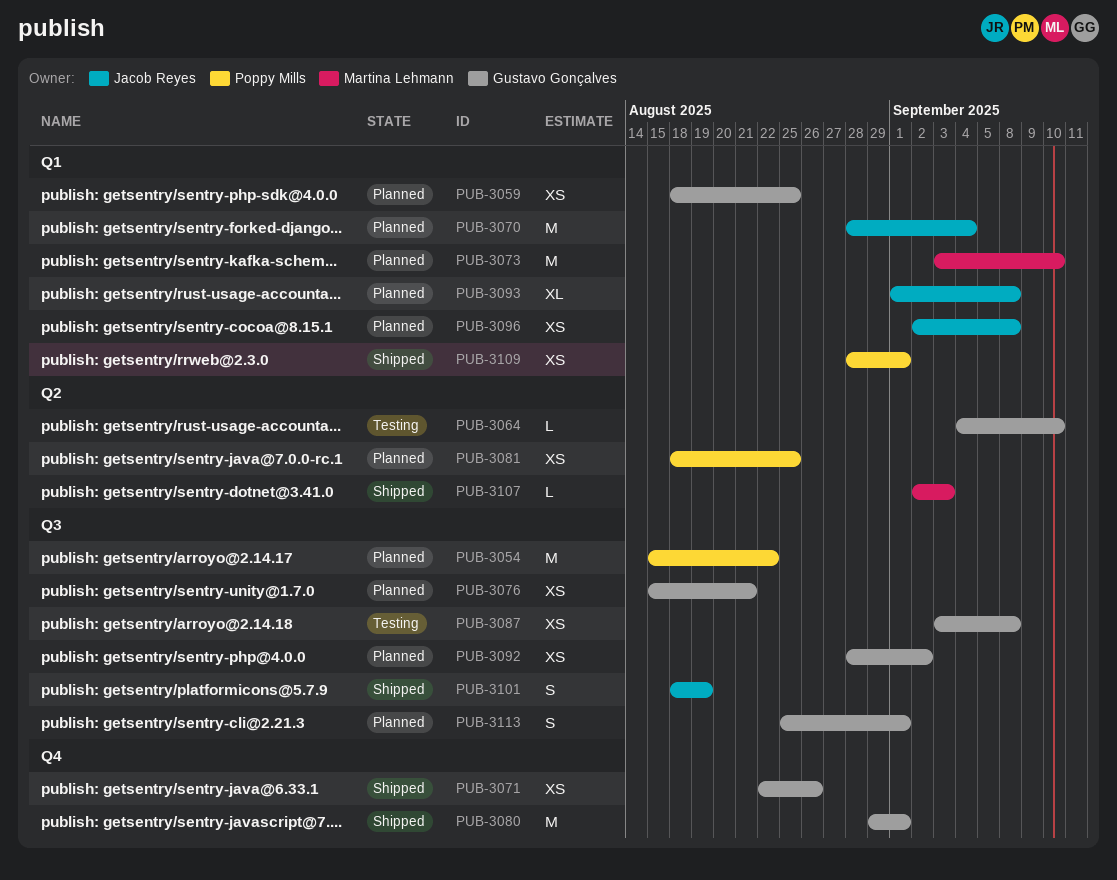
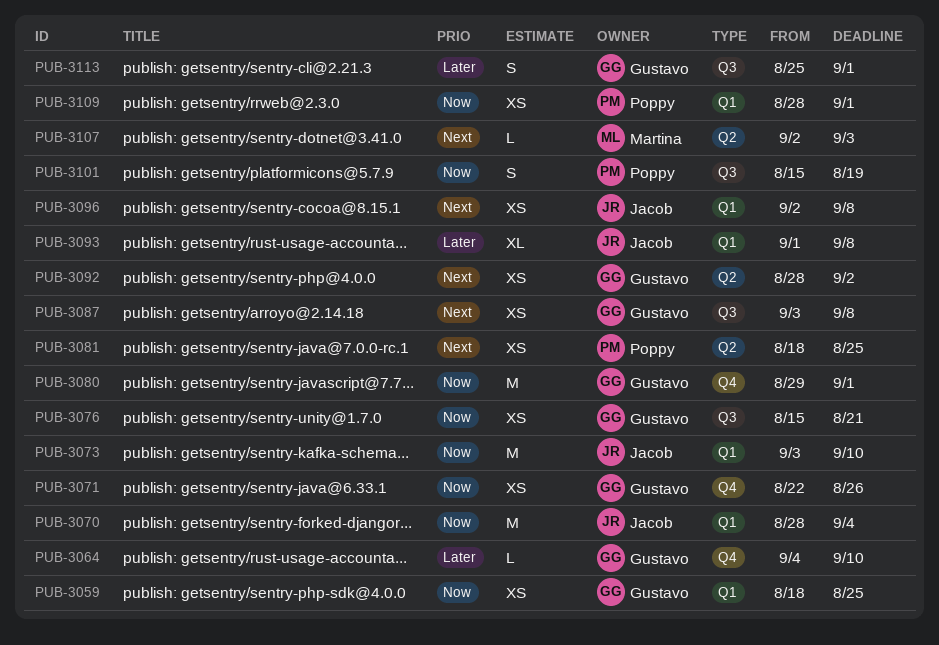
PUB-3054: present -> none
PUB-3064, label: Q2 -> Q4
PUB-3073, owner: Martina Lehmann -> Jacob Reyes
PUB-3092, label: Q3 -> Q2
PUB-3101, owner: Jacob Reyes -> Poppy Mills
PUB-3101, start: Aug 18 -> Aug 15

